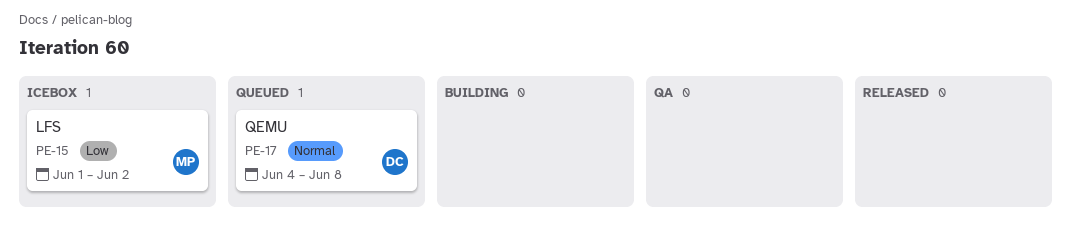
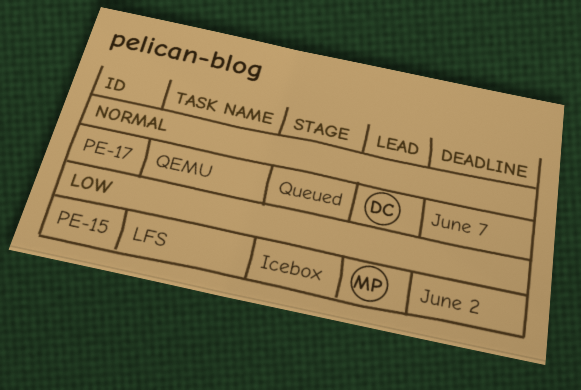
PE-17, due: Jun 8 -> Jun 7

